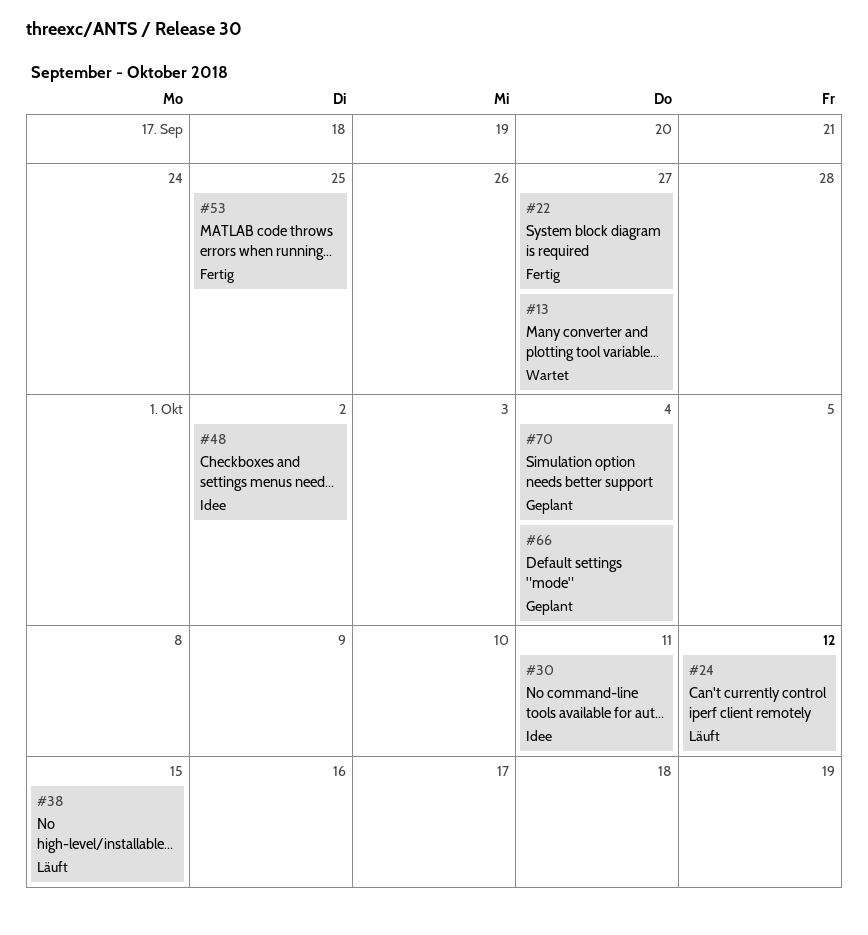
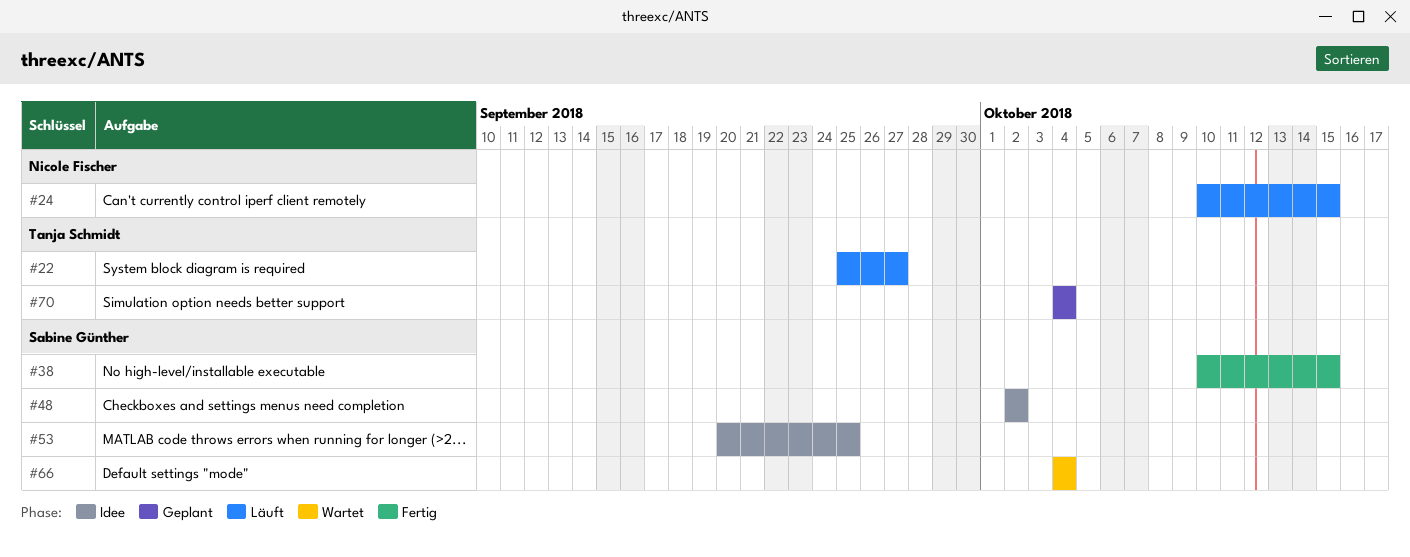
#13: present -> none
#22, status: Fertig -> Läuft
#24, due: Oct 12 -> Oct 15
#30: present -> none
#38, status: Läuft -> Fertig
#53, status: Fertig -> Idee
#66, status: Geplant -> Wartet

